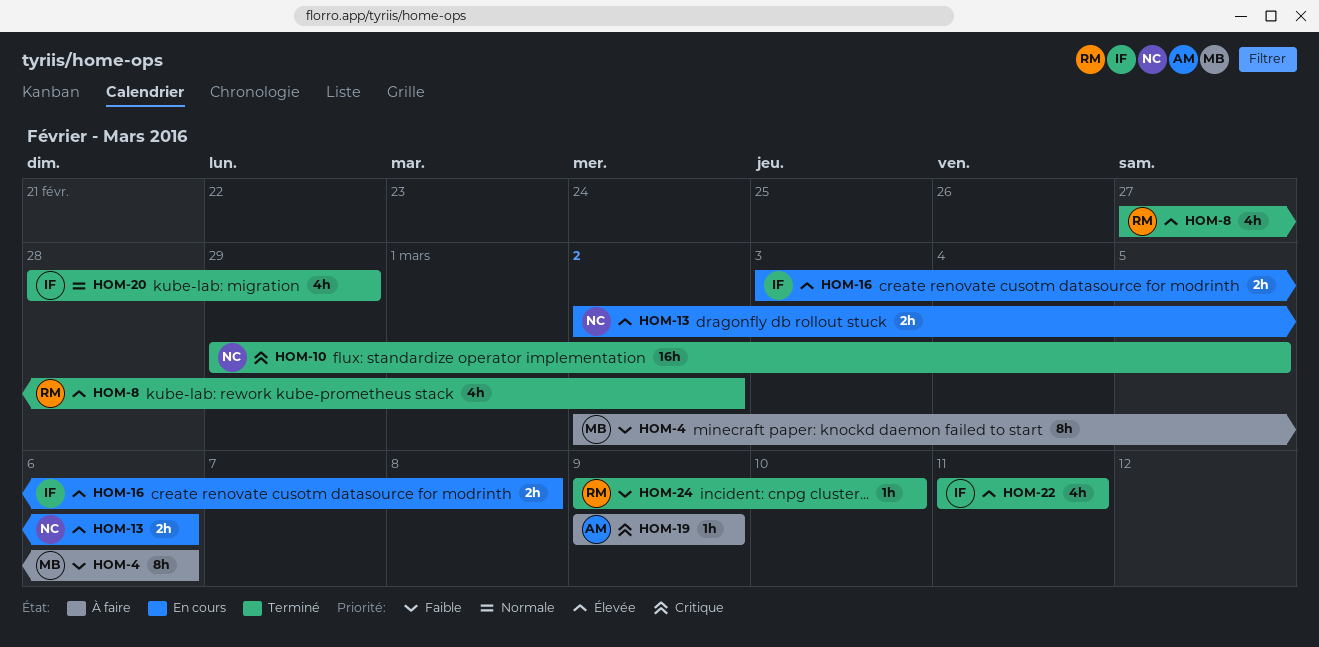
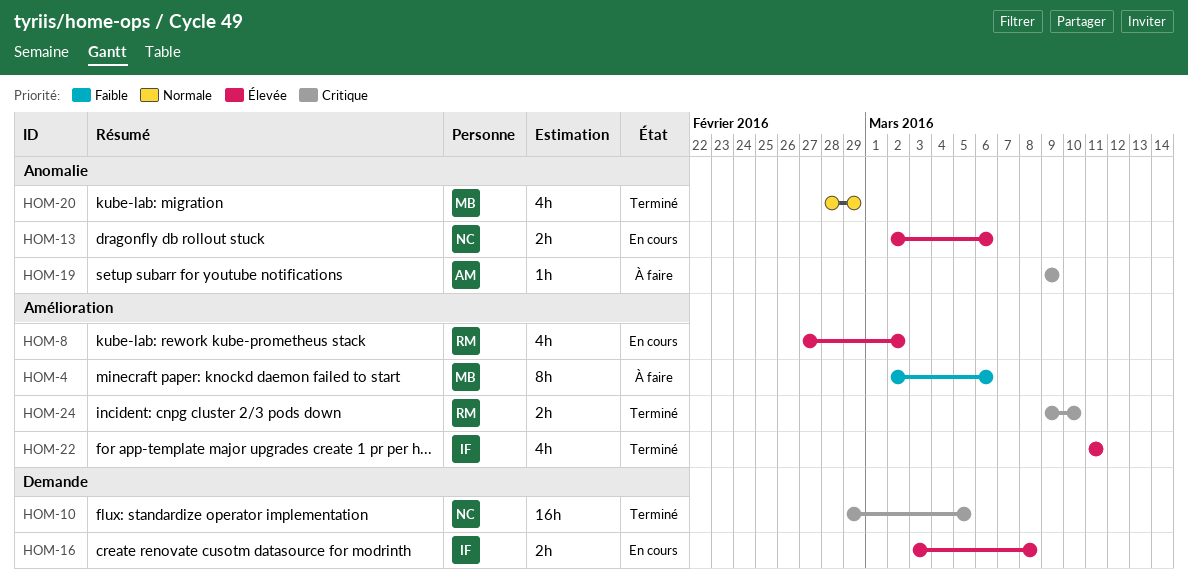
HOM-8, status: Terminé -> En cours
HOM-20, owner: IF -> MB
HOM-24, priority: Faible -> Critique
HOM-24, estimate: 1h -> 2h

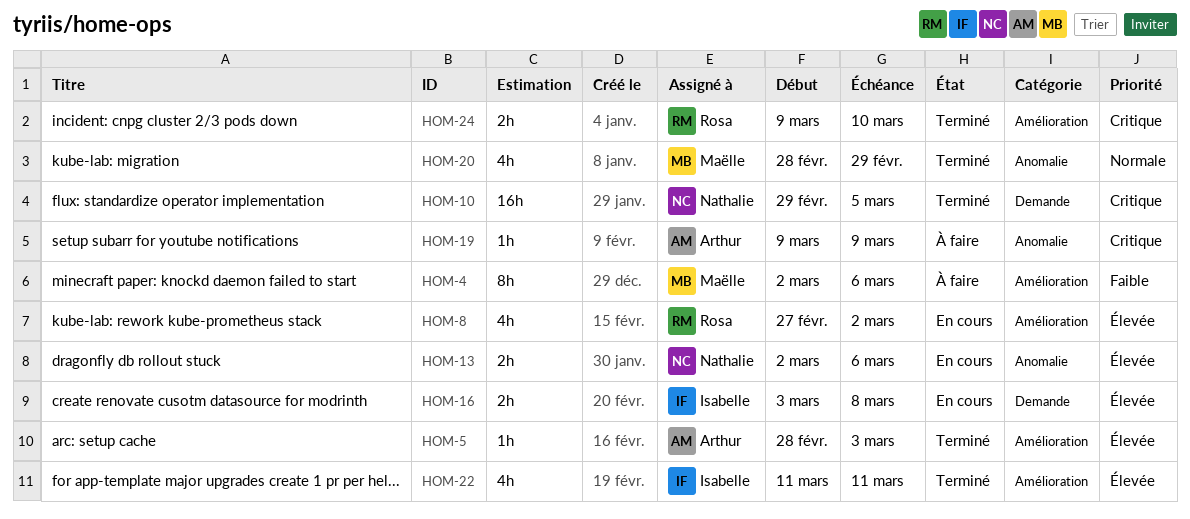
HOM-5: none -> present

